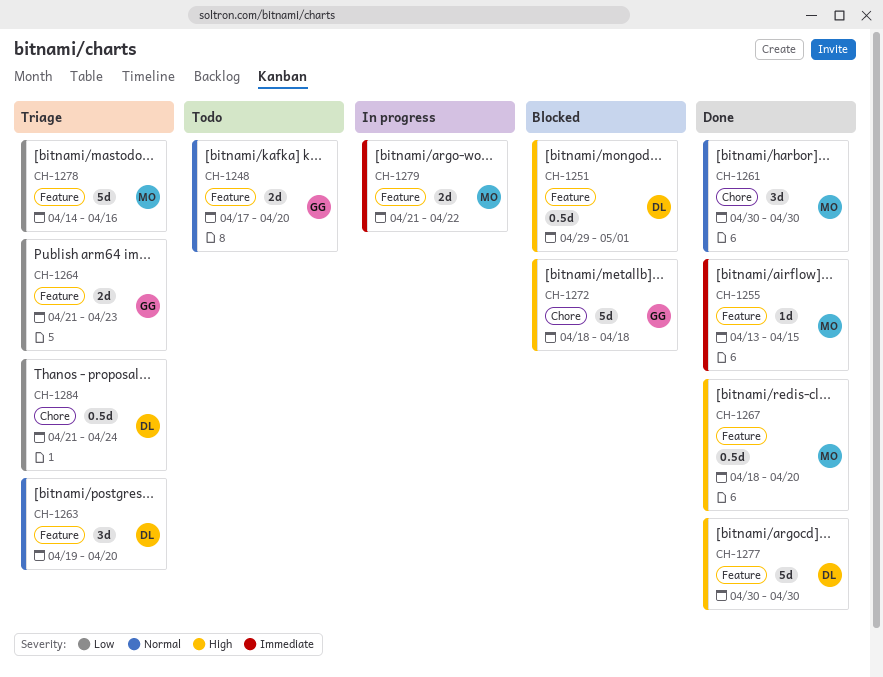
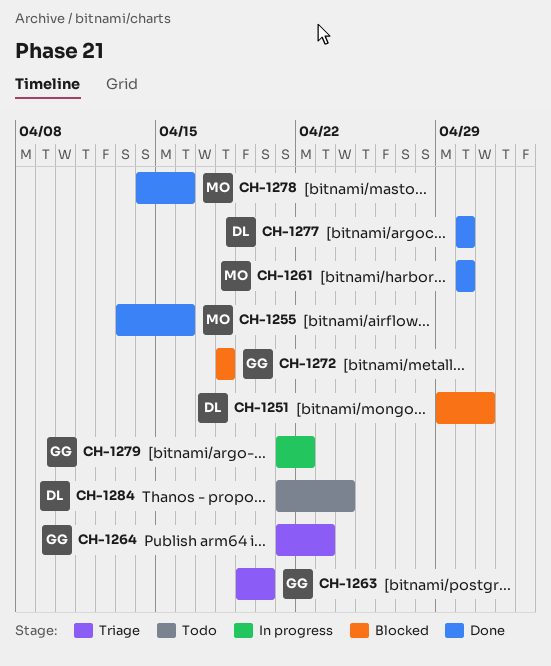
CH-1248: present -> none
CH-1255, due: Apr 15 -> Apr 16
CH-1263, owner: DL -> GG
CH-1267: present -> none
CH-1278, status: Triage -> Done
CH-1279, owner: MO -> GG
CH-1284, status: Triage -> Todo

